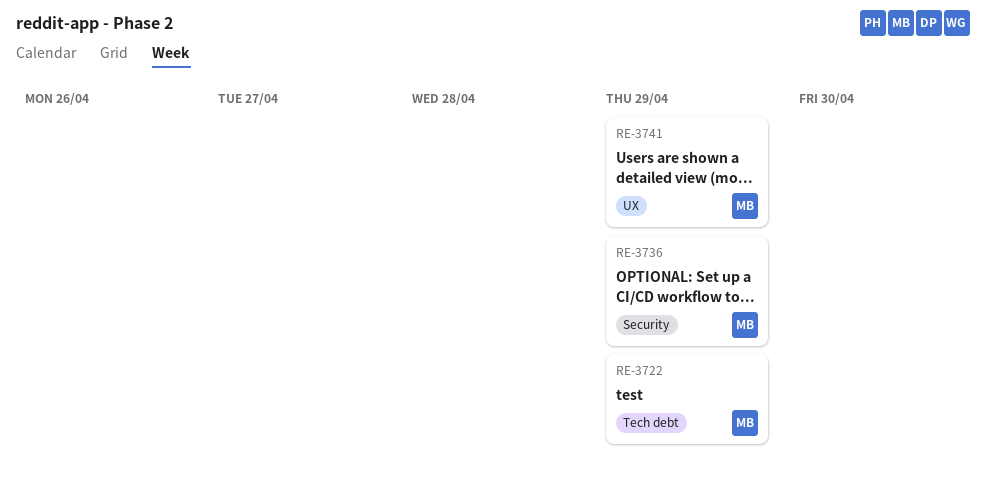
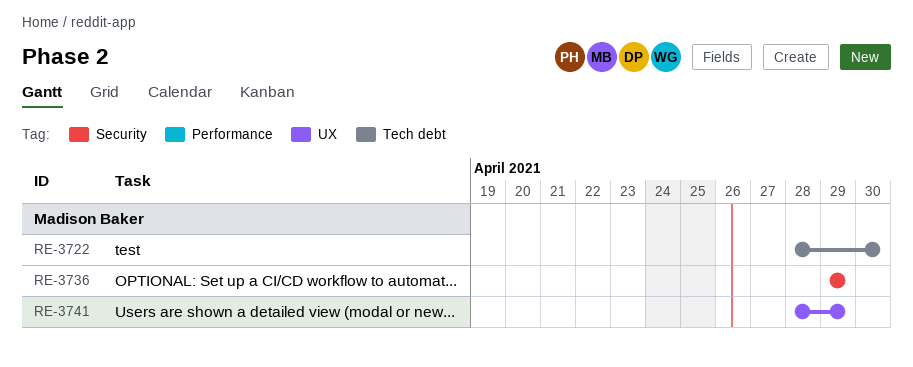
RE-3722, due: Apr 29 -> Apr 30

